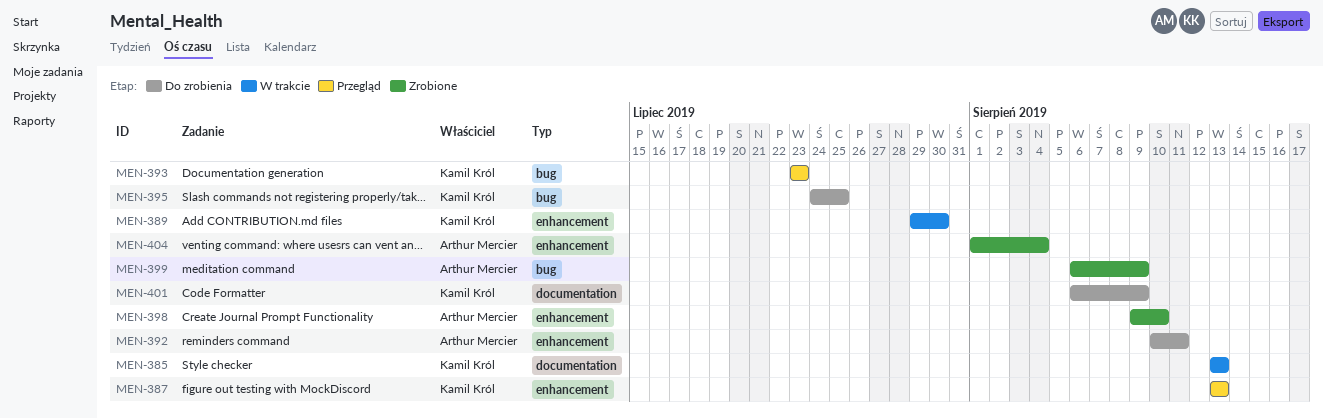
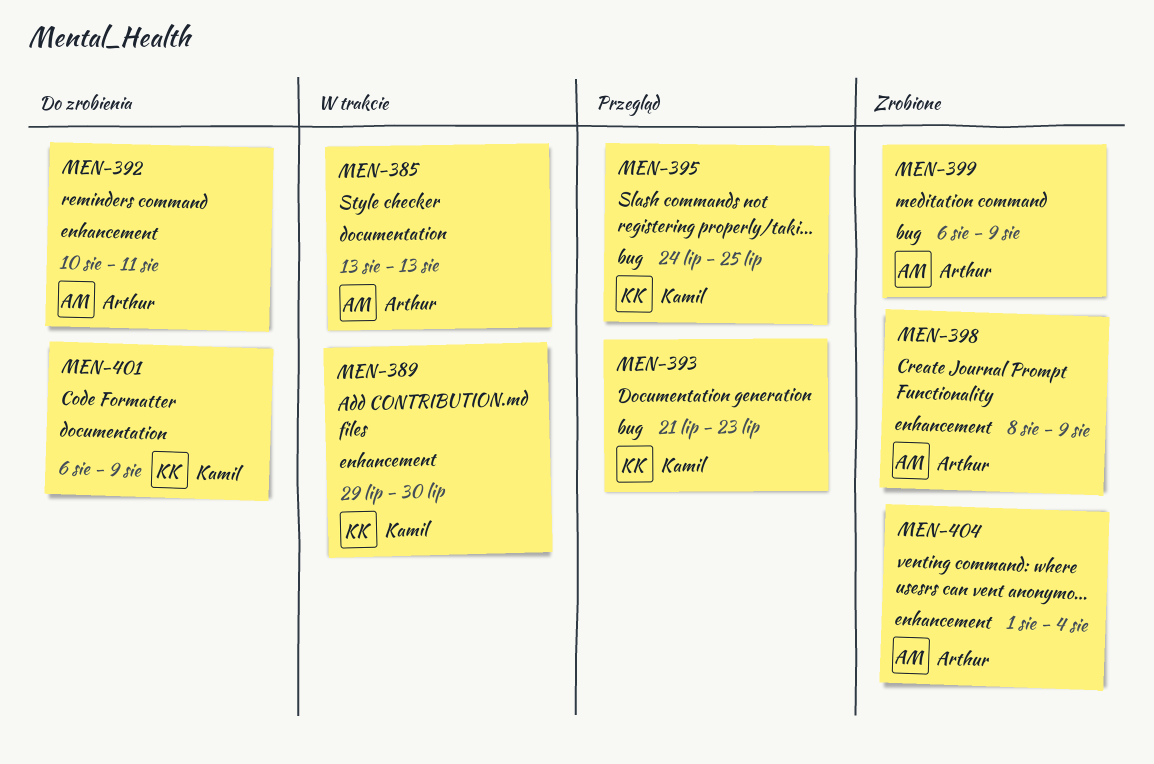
MEN-385, owner: Kamil Król -> Arthur Mercier
MEN-387: present -> none
MEN-393, start: Jul 23 -> Jul 21
MEN-395, status: Do zrobienia -> Przegląd
MEN-398, start: Aug 9 -> Aug 8
MEN-398, due: Aug 10 -> Aug 9

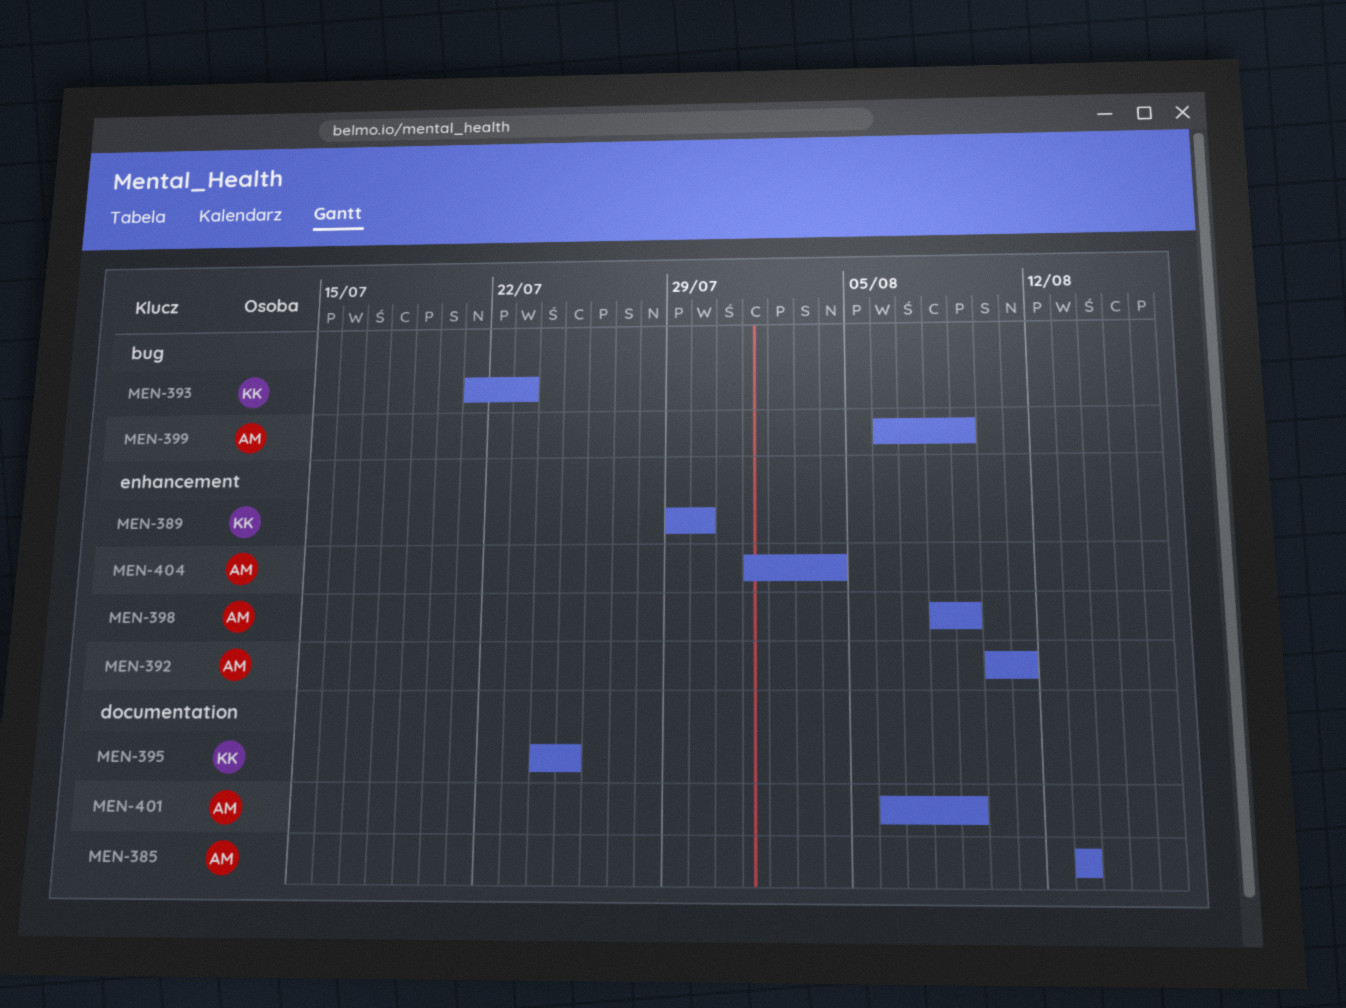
MEN-395, label: bug -> documentation
MEN-401, owner: Kamil -> Arthur

